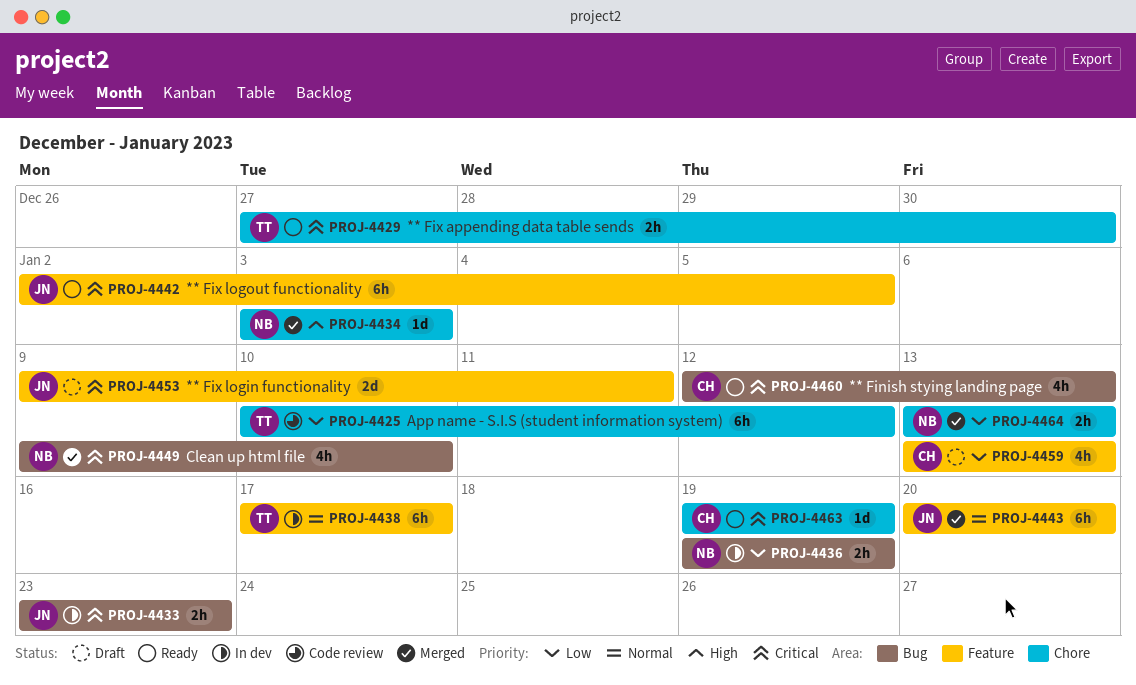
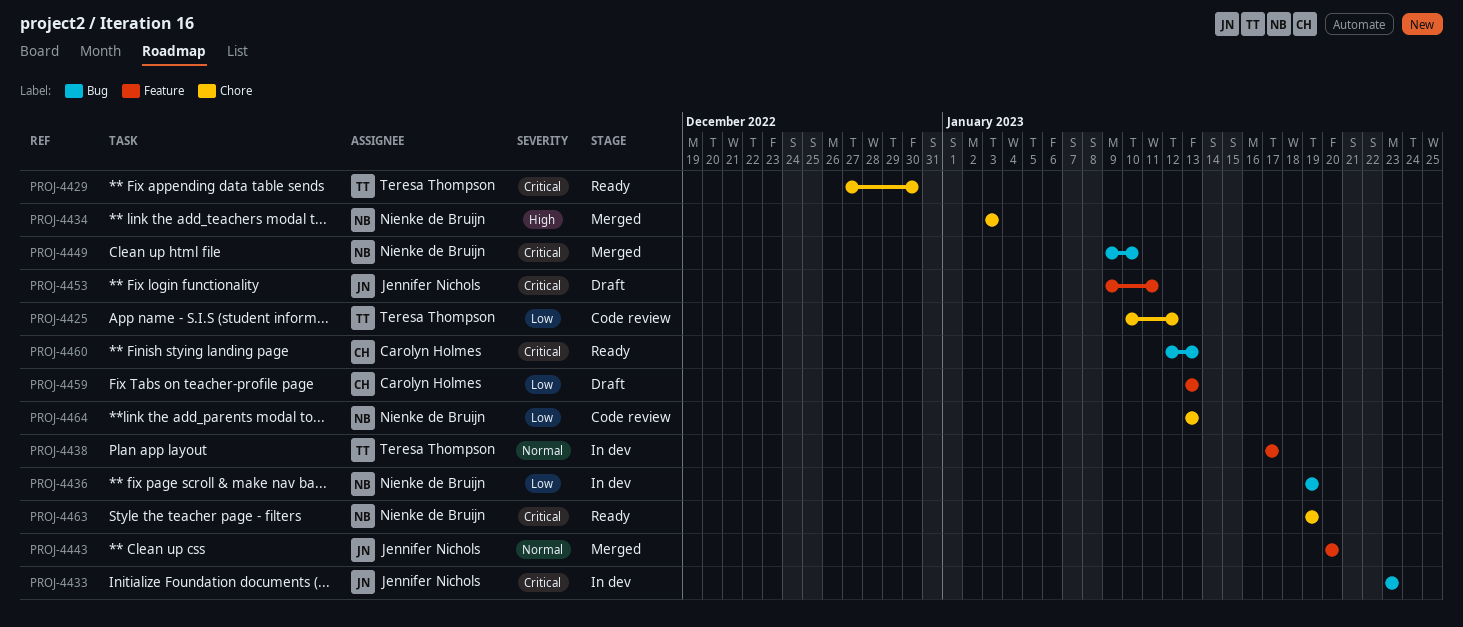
PROJ-4442: present -> none
PROJ-4463, owner: Carolyn Holmes -> Nienke de Bruijn
PROJ-4464, status: Merged -> Code review

